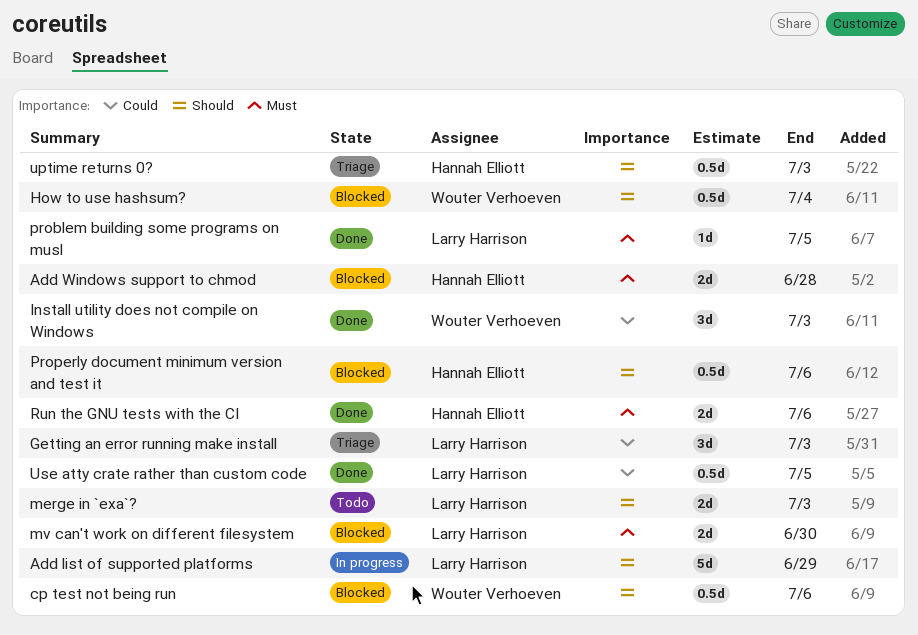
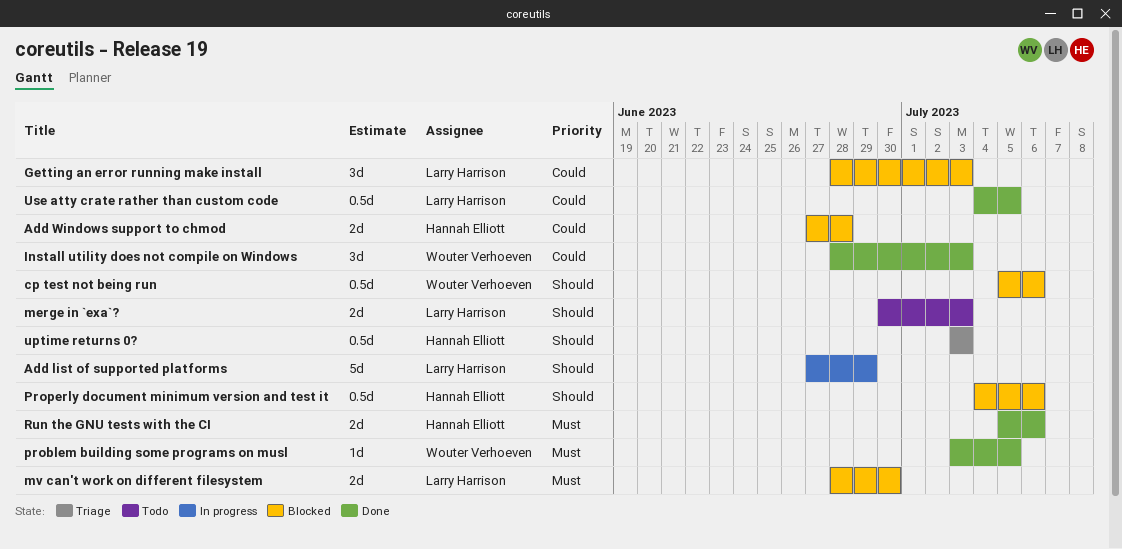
Add Windows support to chmod, priority: Must -> Could
Getting an error running make install, status: Triage -> Blocked
How to use hashsum?: present -> none
problem building some programs on musl, owner: Larry Harrison -> Wouter Verhoeven

